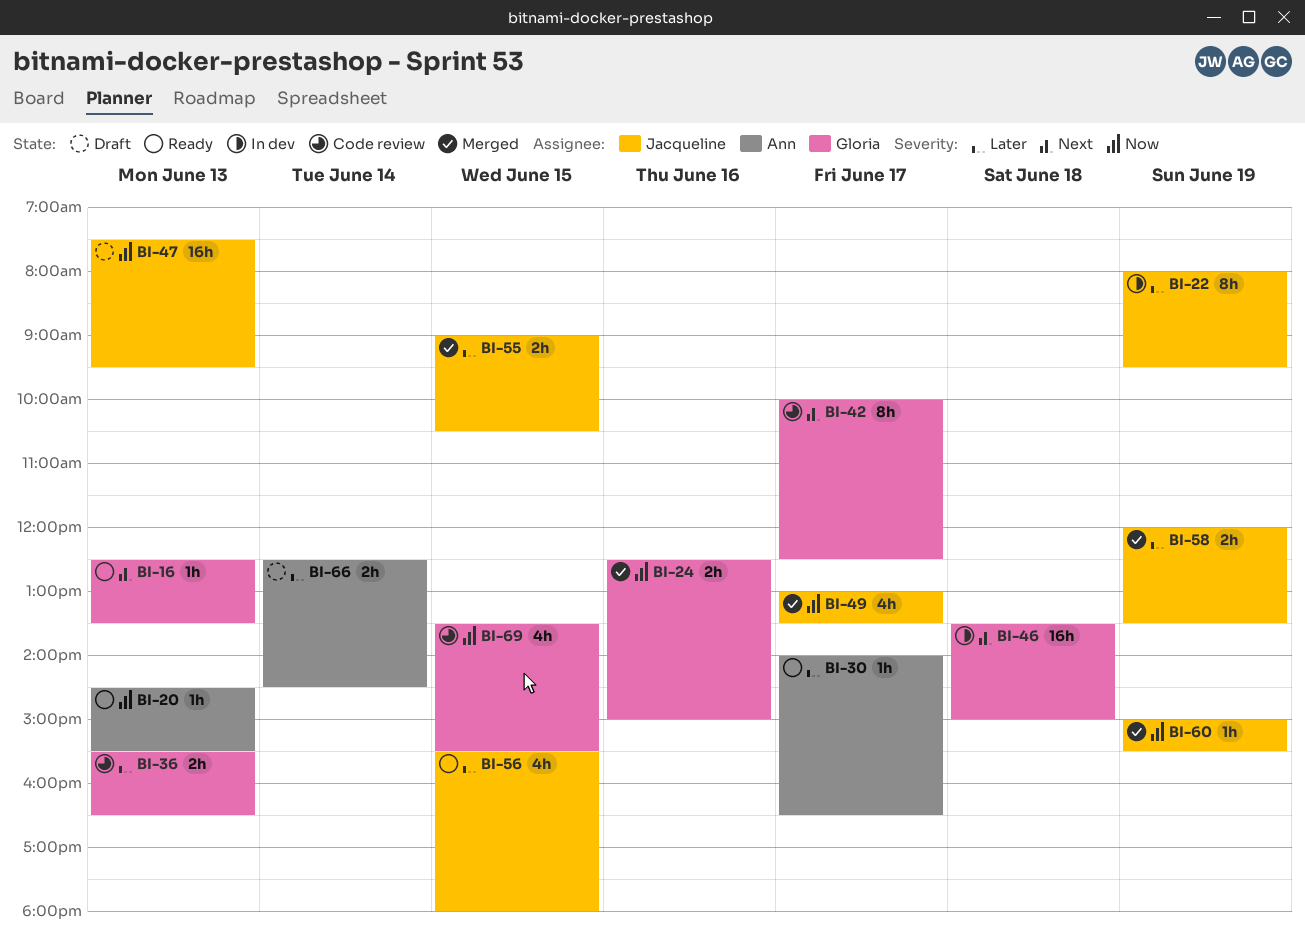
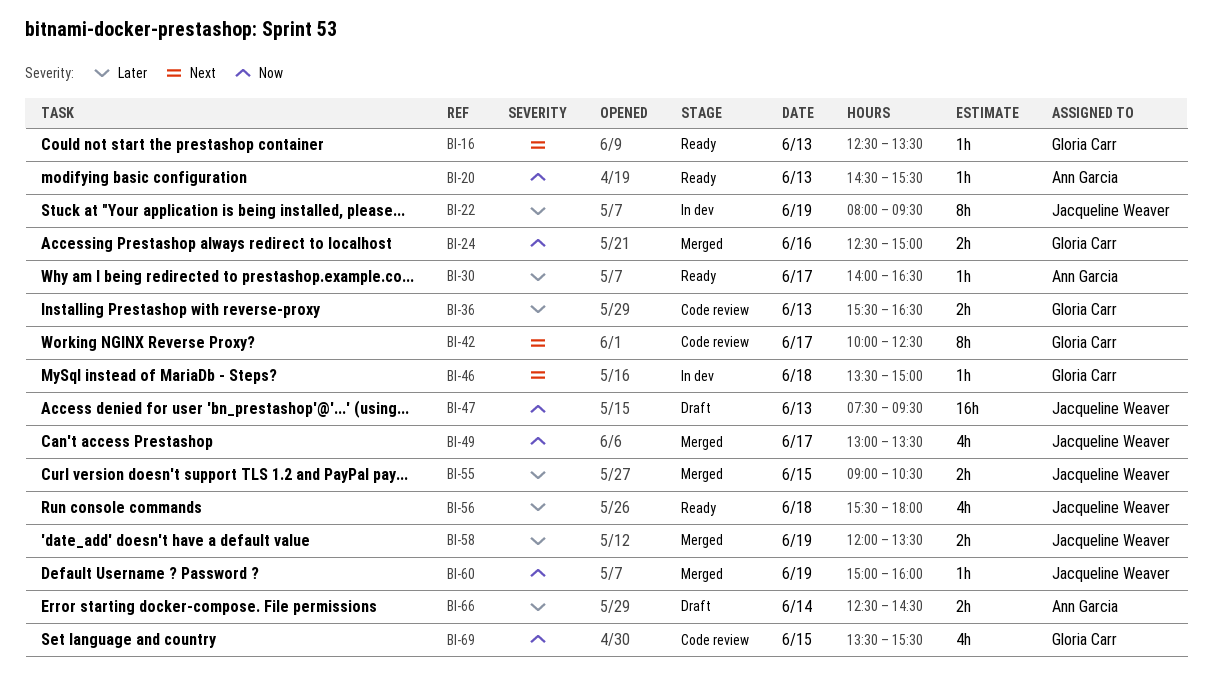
BI-46, estimate: 16h -> 1h
BI-56, day: Jun 15 -> Jun 18
BI-60, ends: 15:30 -> 16:00

